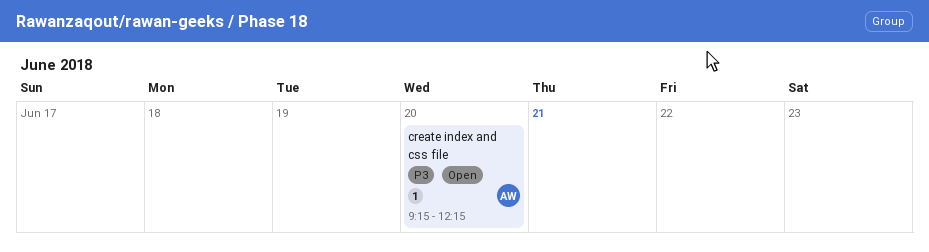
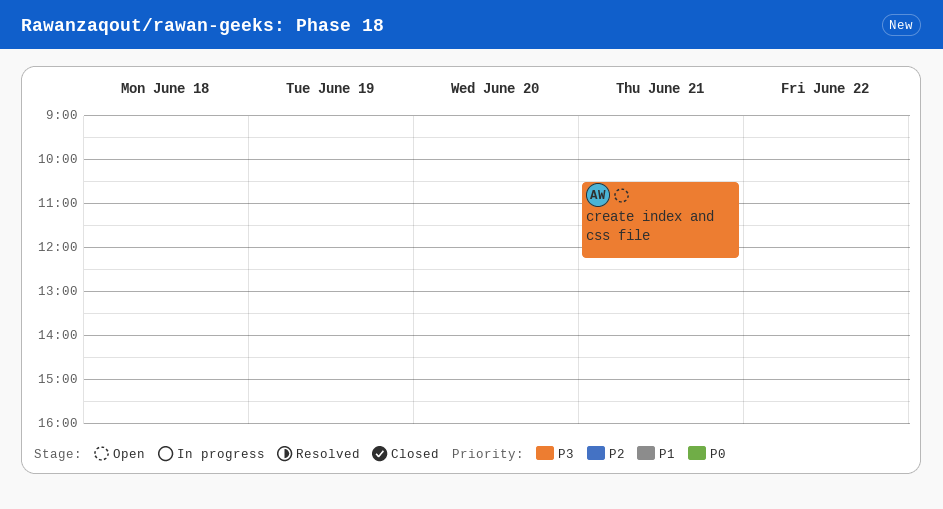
create index and css file, day: Jun 20 -> Jun 21
create index and css file, begins: 09:15 -> 10:30

